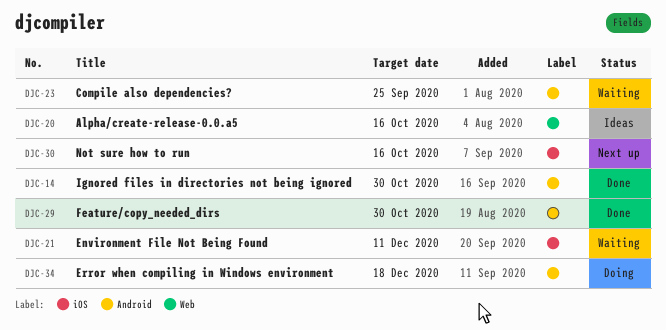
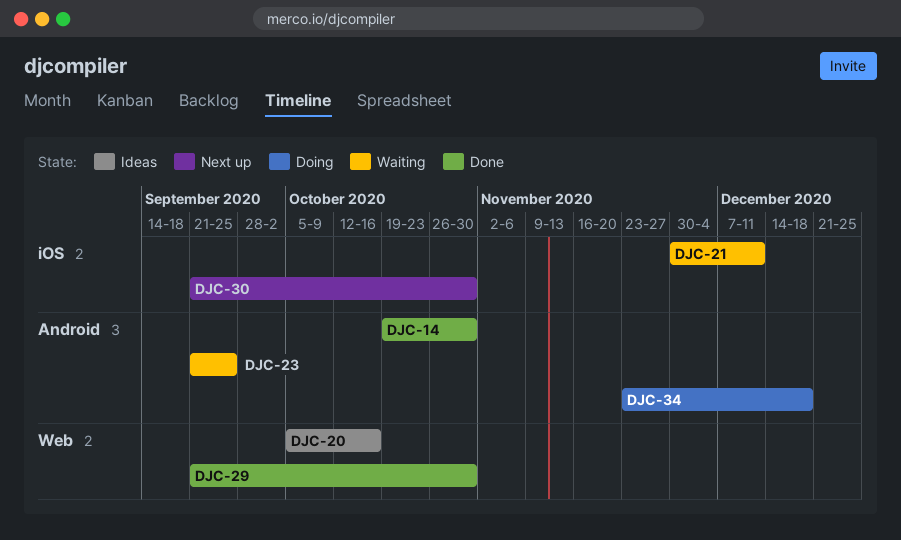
DJC-29, label: Android -> Web
DJC-30, due: Oct 16 -> Oct 30

